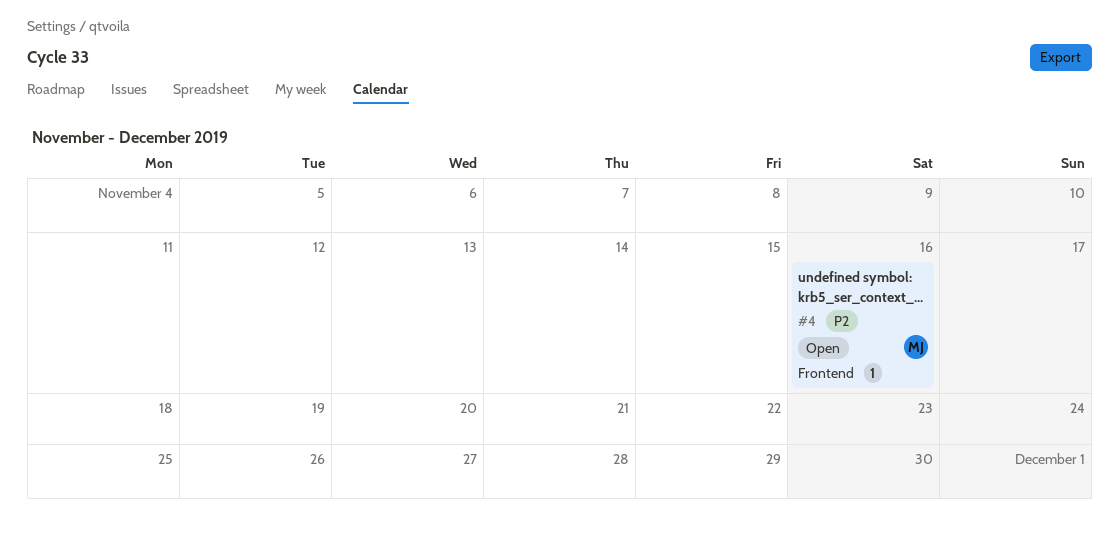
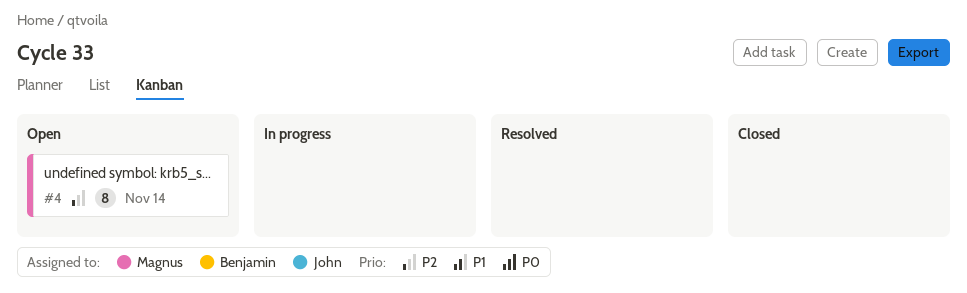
#4, estimate: 1 -> 8
#4, due: Nov 16 -> Nov 14

